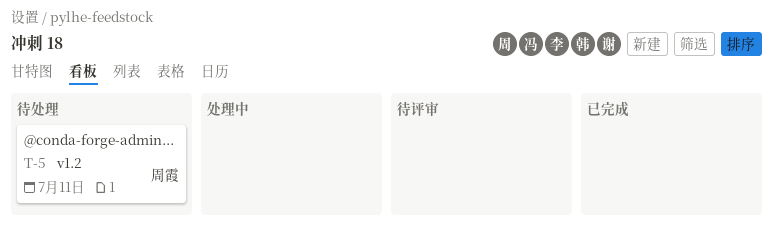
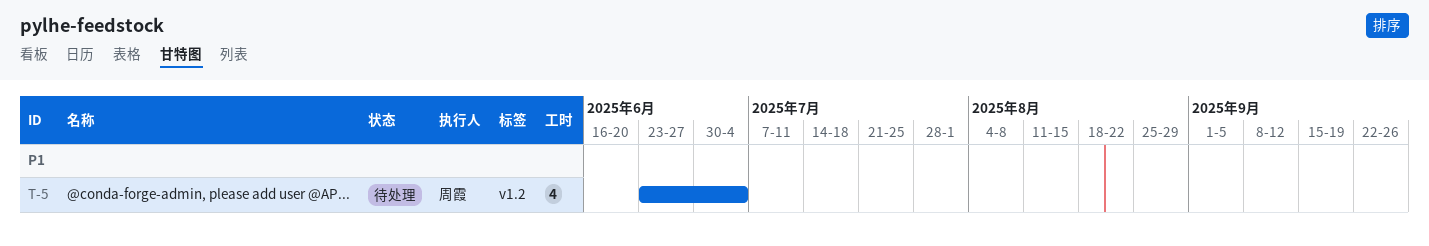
T-5, due: Jul 11 -> Jul 4

